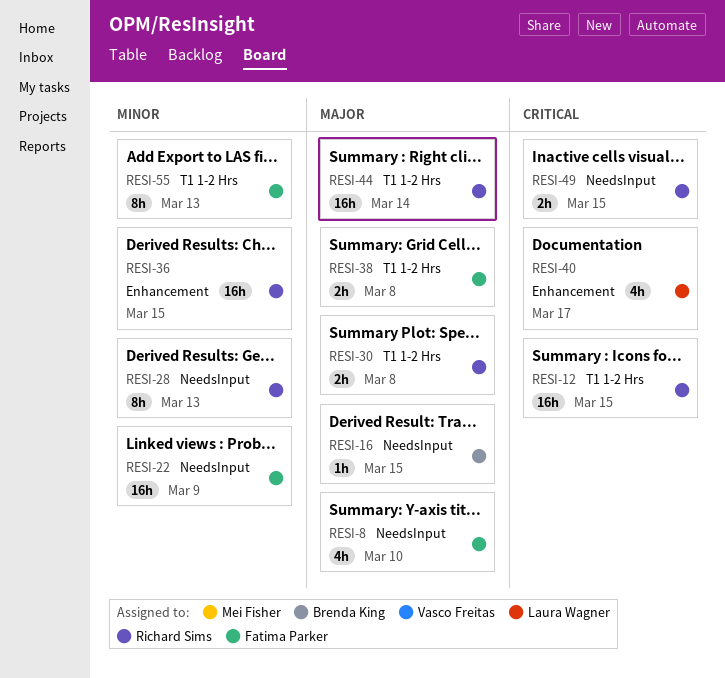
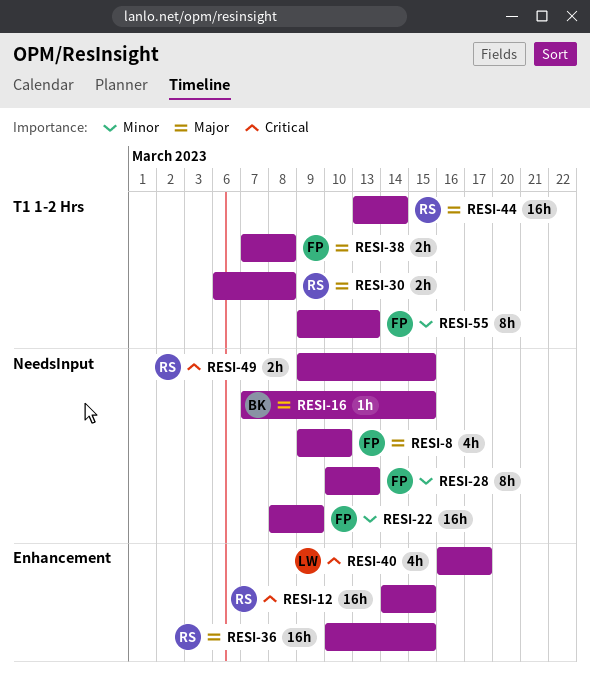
RESI-12, label: T1 1-2 Hrs -> Enhancement
RESI-28, owner: Richard Sims -> Fatima Parker
RESI-36, priority: Minor -> Major

